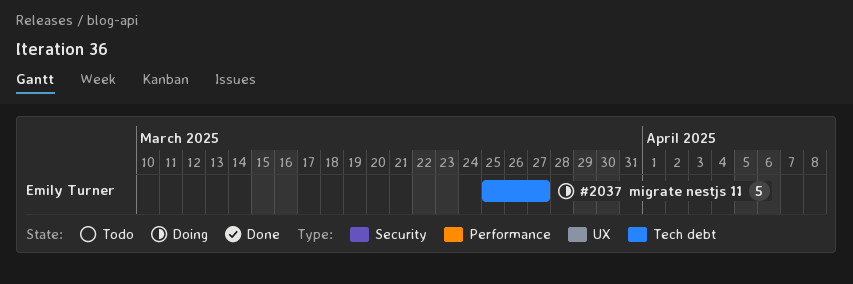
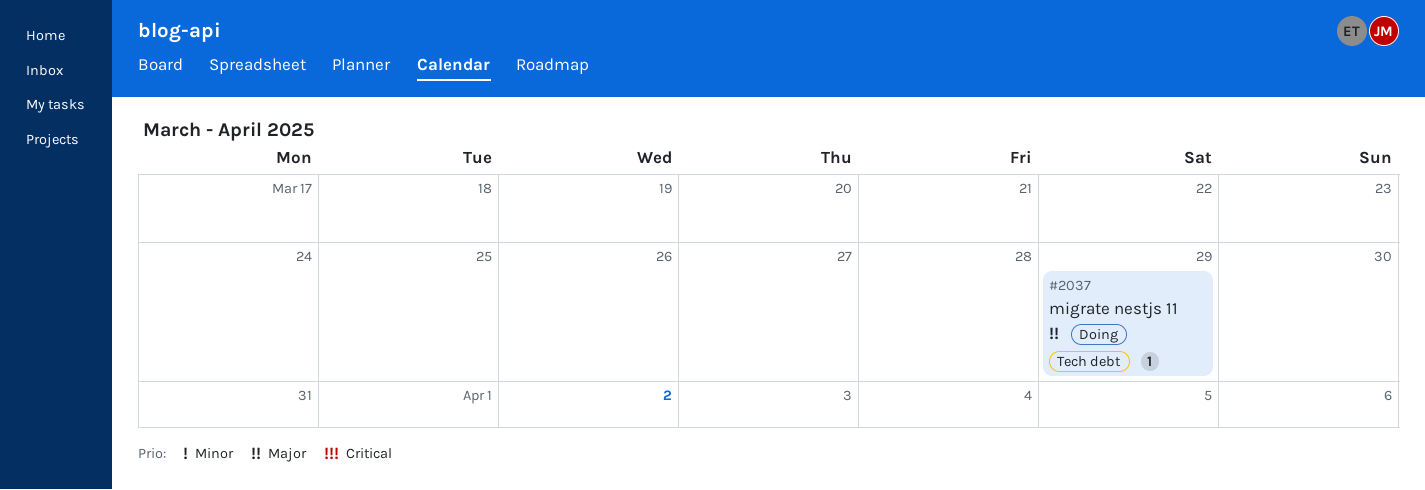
#2037, estimate: 5 -> 1
#2037, due: Mar 27 -> Mar 29

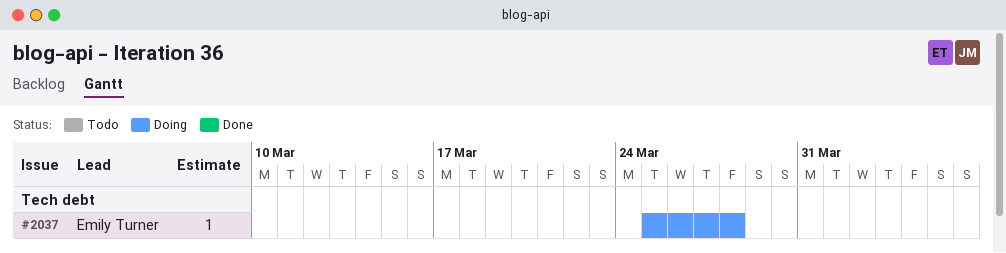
#2037, due: Mar 29 -> Mar 28

